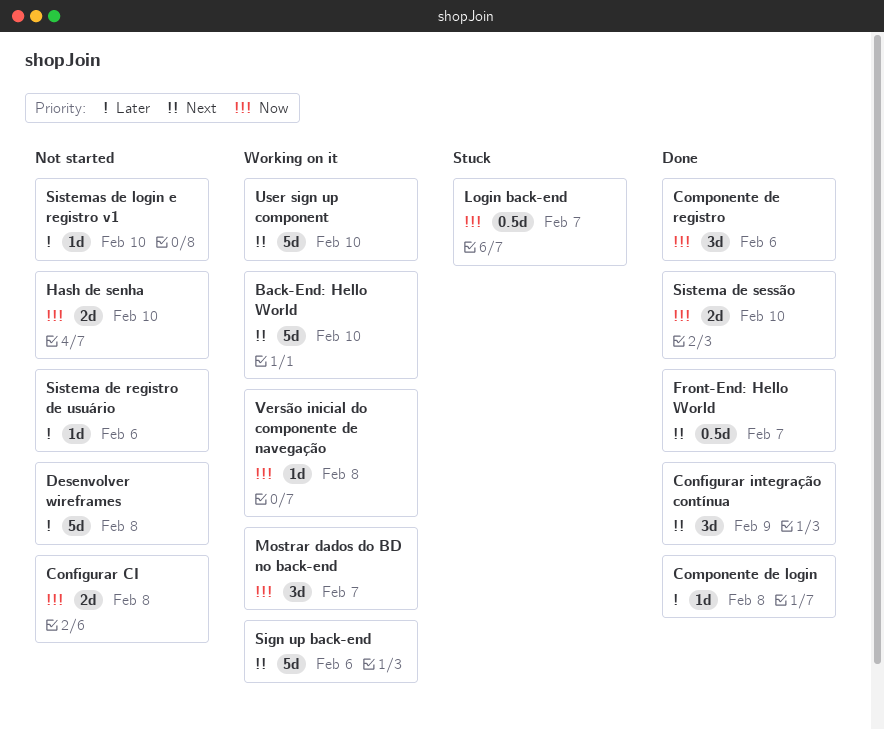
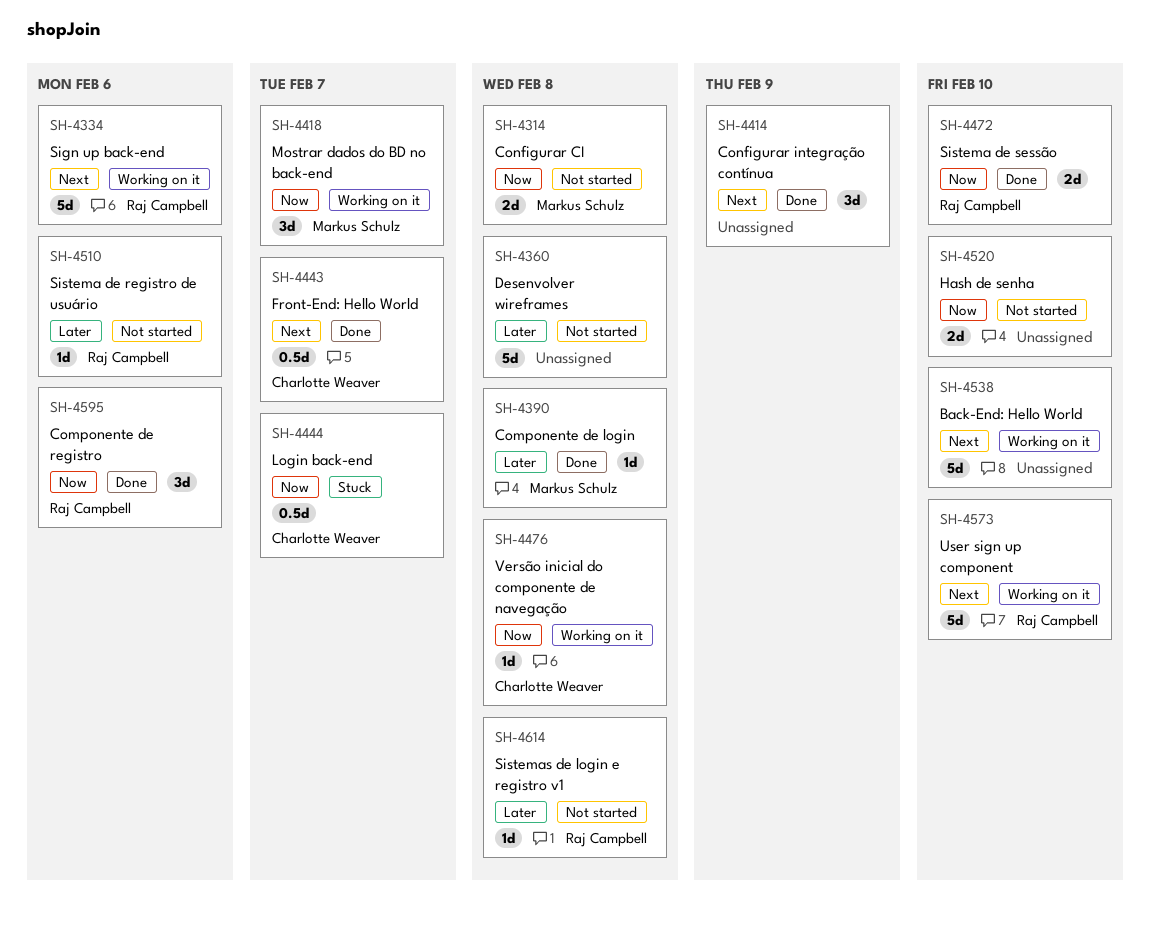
Sistemas de login e registro v1, due: Feb 10 -> Feb 8

